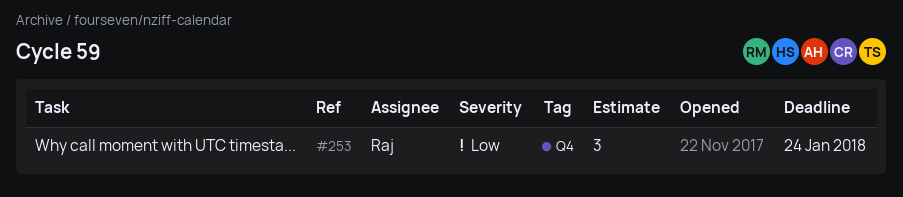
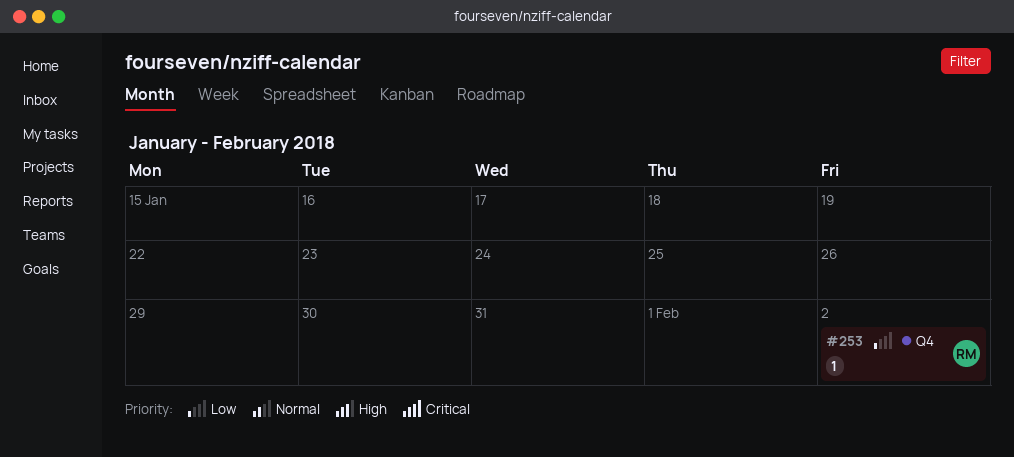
#253, estimate: 3 -> 1
#253, due: Jan 24 -> Feb 2

